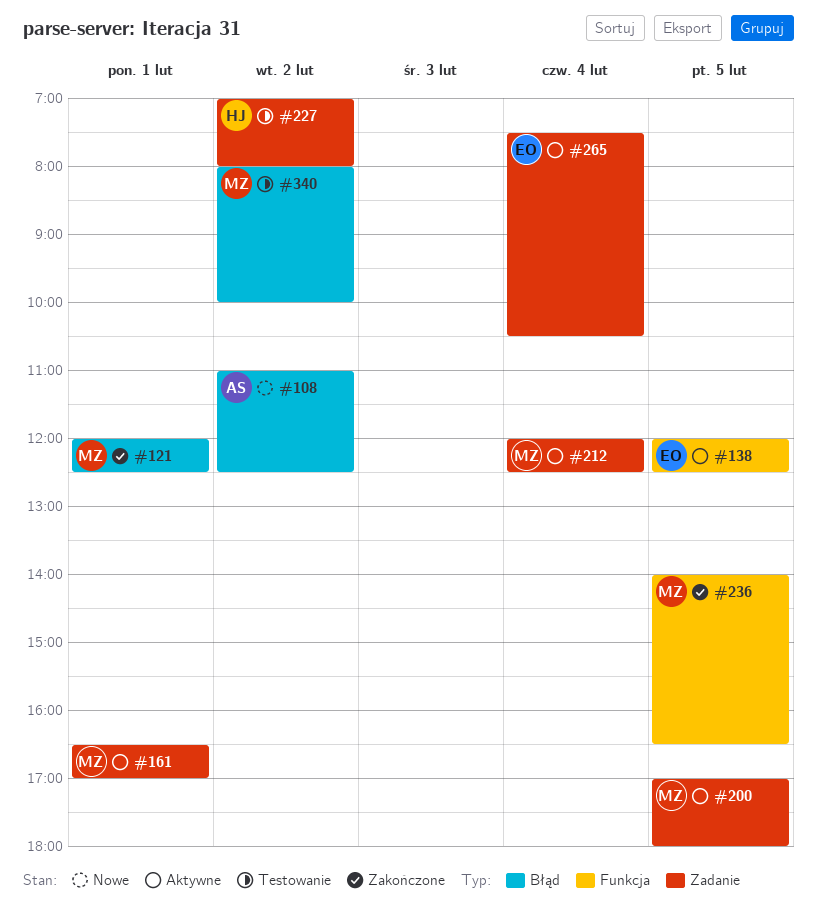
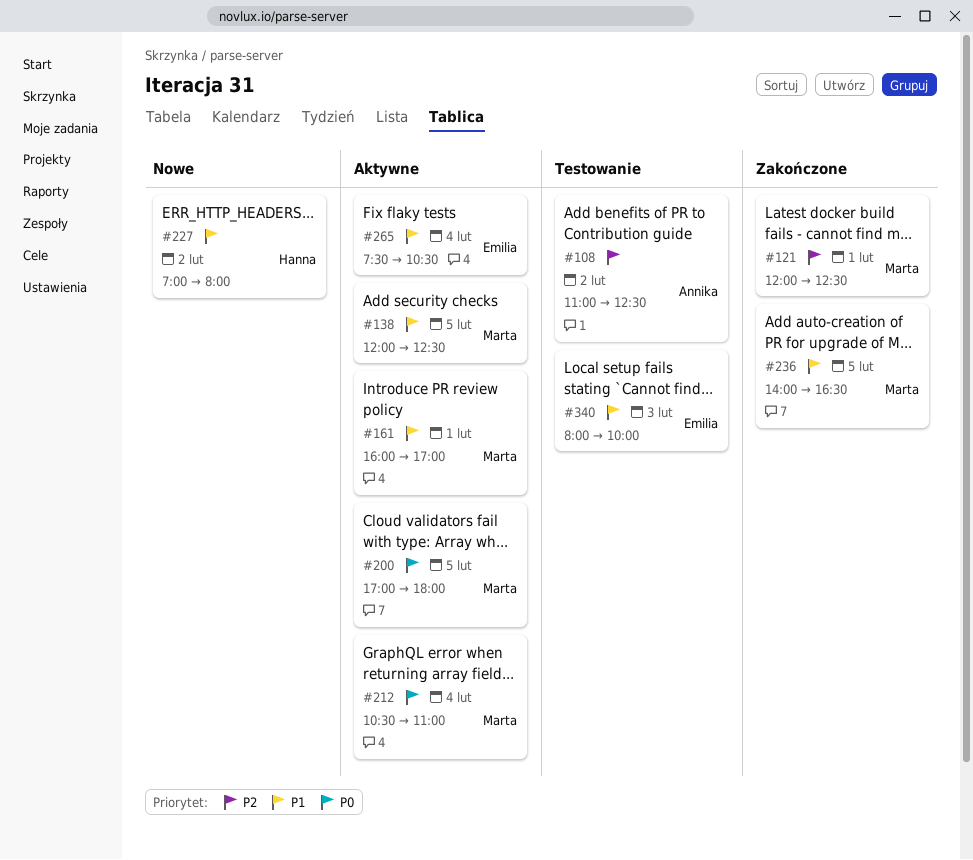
#108, status: Nowe -> Testowanie
#138, owner: Emilia -> Marta
#161, begins: 16:30 -> 16:00
#212, begins: 12:00 -> 10:30
#212, ends: 12:30 -> 11:00
#227, status: Testowanie -> Nowe
#340, owner: Marta -> Emilia
#340, day: Feb 2 -> Feb 3

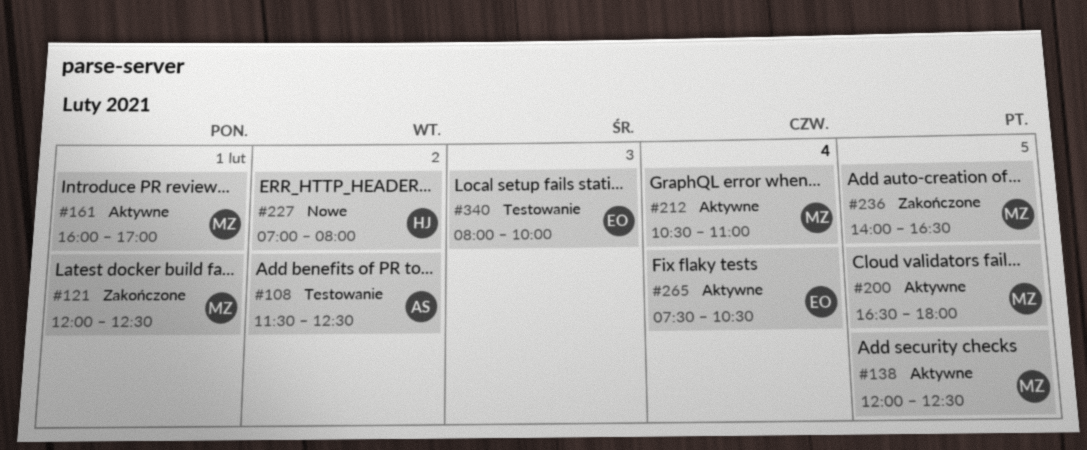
#108, begins: 11:00 -> 11:30
#200, begins: 17:00 -> 16:30

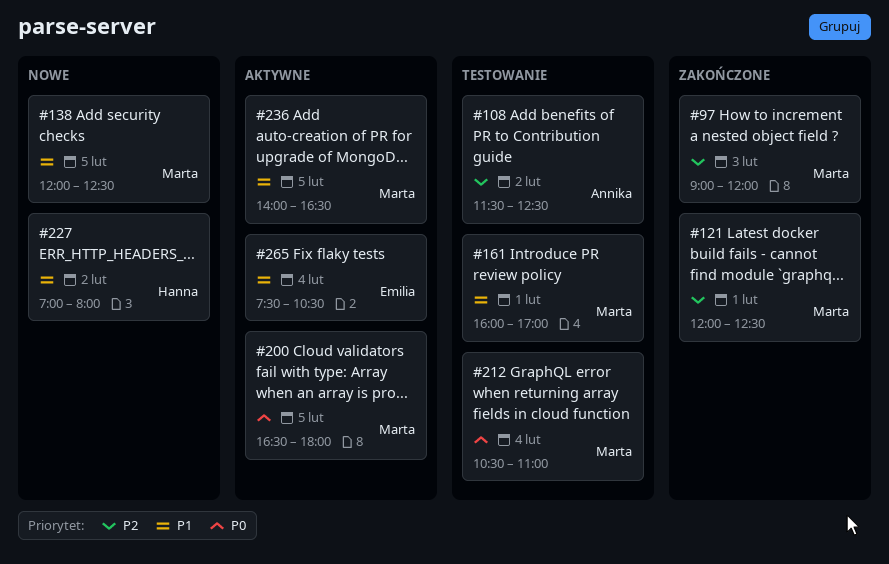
#97: none -> present
#138, status: Aktywne -> Nowe
#161, status: Aktywne -> Testowanie
#212, status: Aktywne -> Testowanie
#236, status: Zakończone -> Aktywne
#340: present -> none

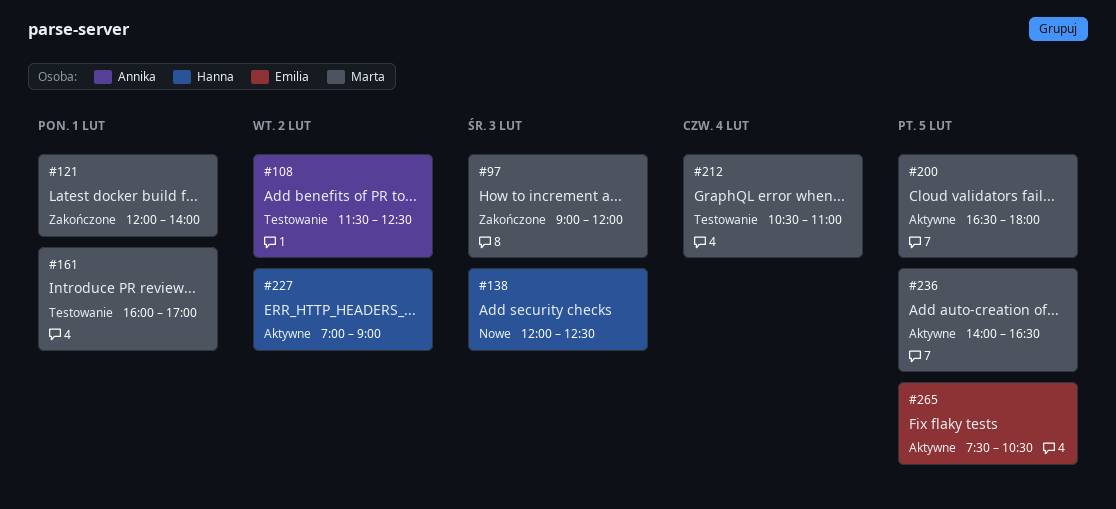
#121, ends: 12:30 -> 14:00
#138, owner: Marta -> Hanna
#138, day: Feb 5 -> Feb 3
#227, status: Nowe -> Aktywne
#227, ends: 08:00 -> 09:00
#265, day: Feb 4 -> Feb 5

